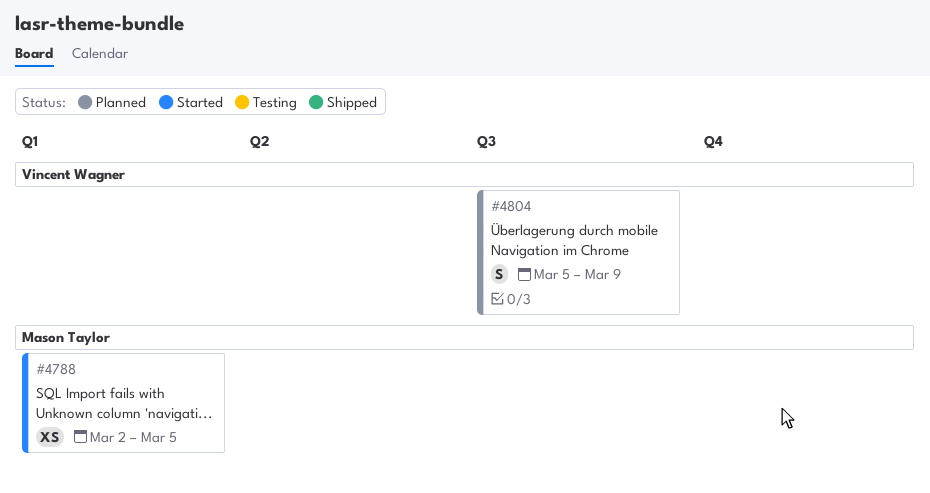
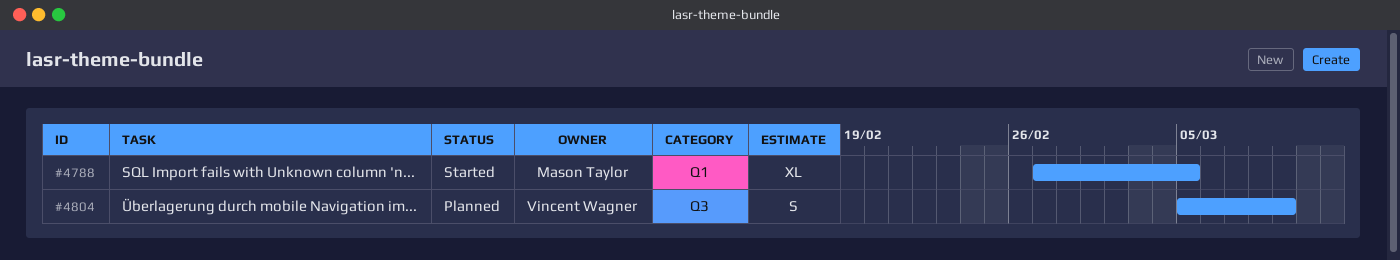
#4788, estimate: XS -> XL
#4788, start: Mar 2 -> Feb 27

